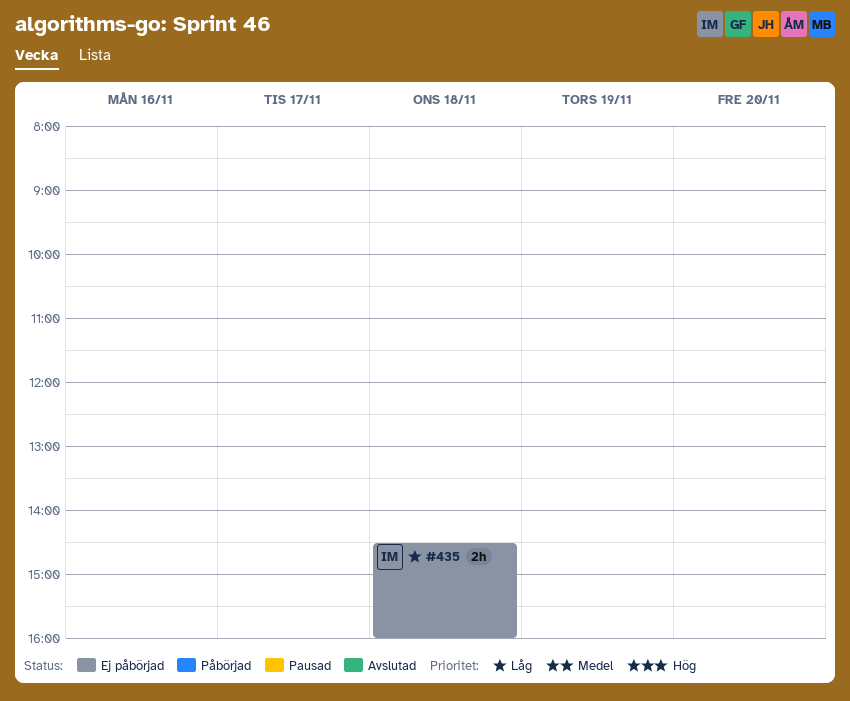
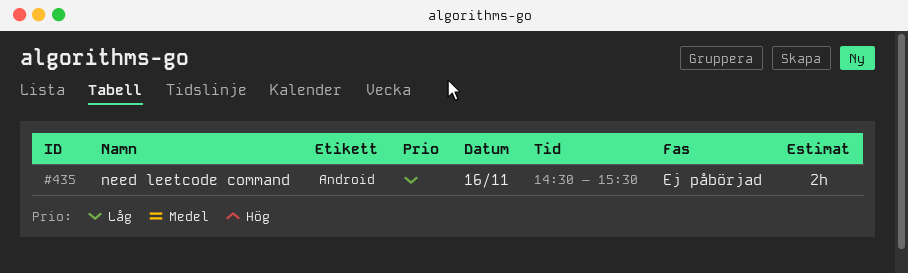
#435, day: Nov 18 -> Nov 16
#435, ends: 16:00 -> 15:30

